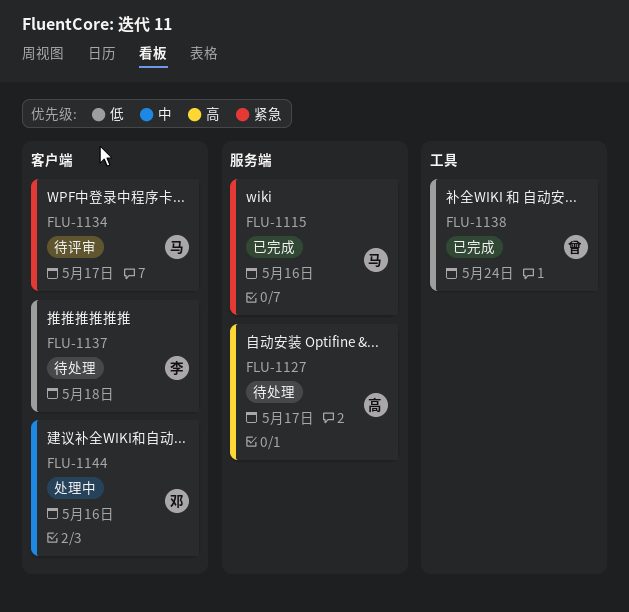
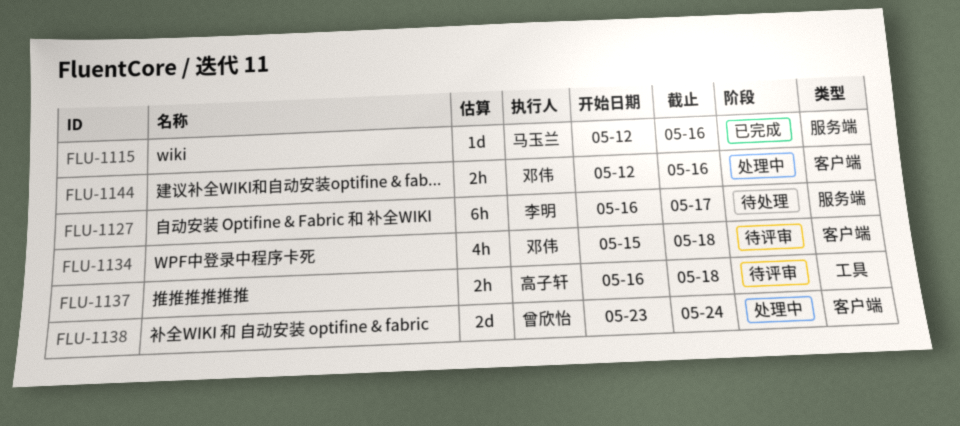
FLU-1127, owner: 高子轩 -> 李明
FLU-1134, owner: 马玉兰 -> 邓伟
FLU-1134, due: May 17 -> May 18
FLU-1137, status: 待处理 -> 待评审
FLU-1137, owner: 李明 -> 高子轩
FLU-1137, label: 客户端 -> 工具
FLU-1138, status: 已完成 -> 处理中
FLU-1138, label: 工具 -> 客户端

